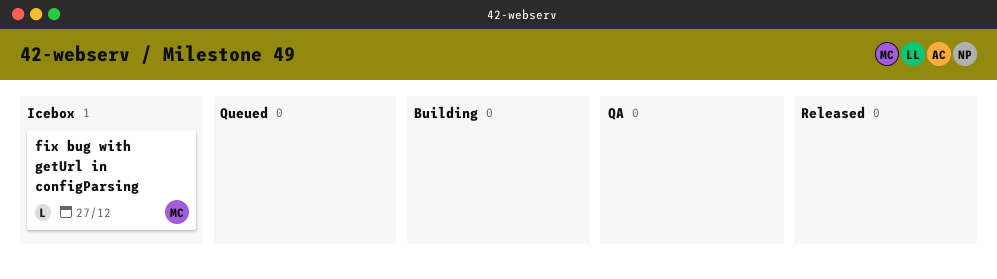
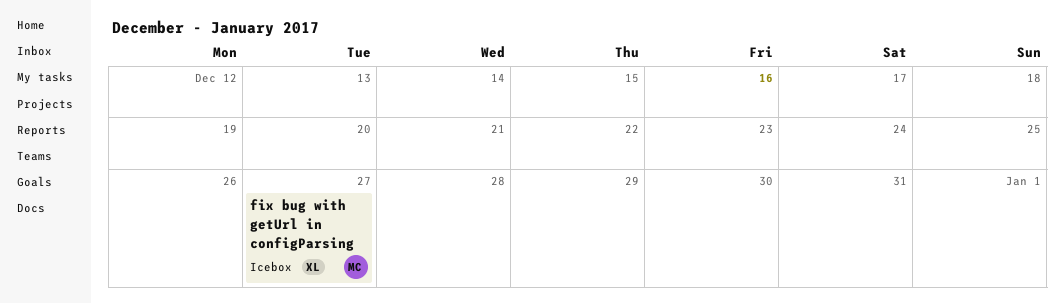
fix bug with getUrl in configParsing, estimate: L -> XL

